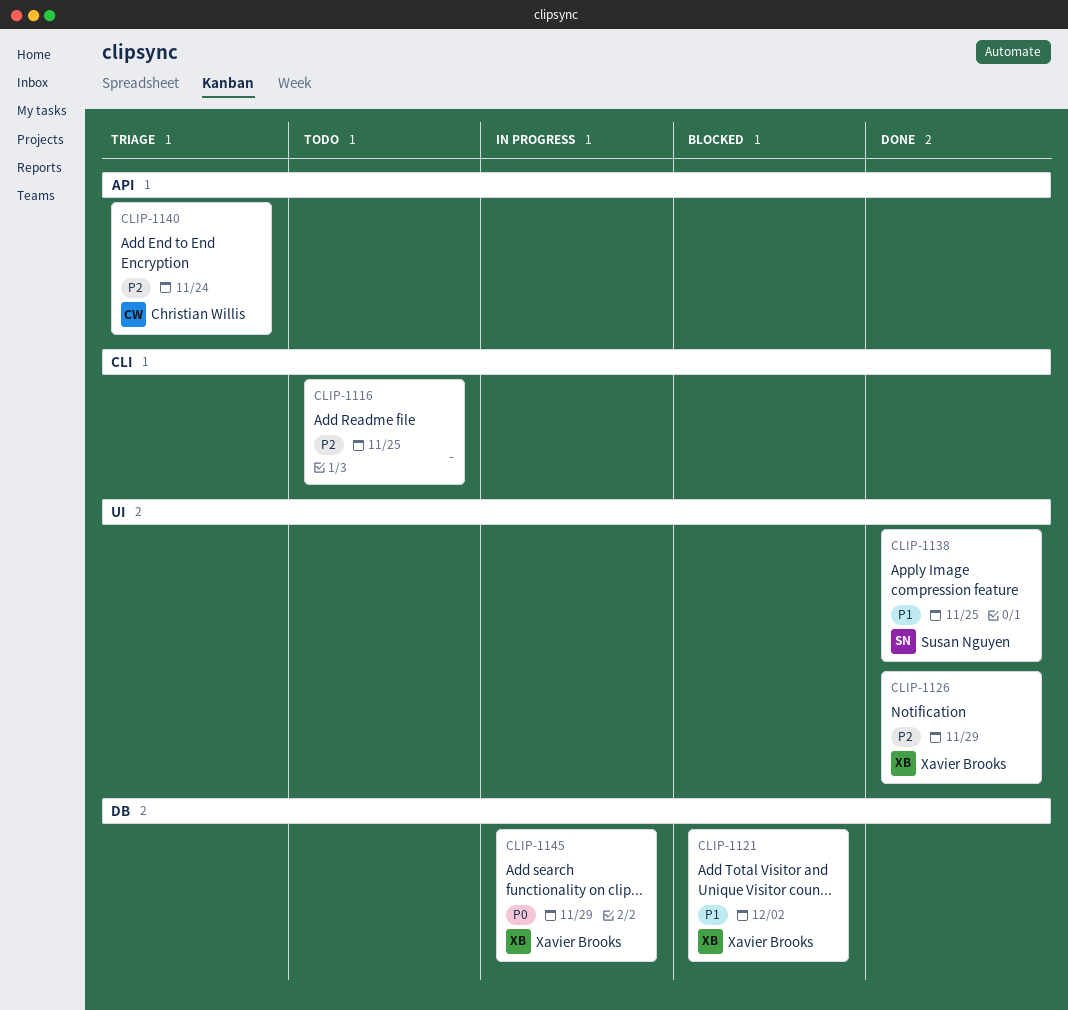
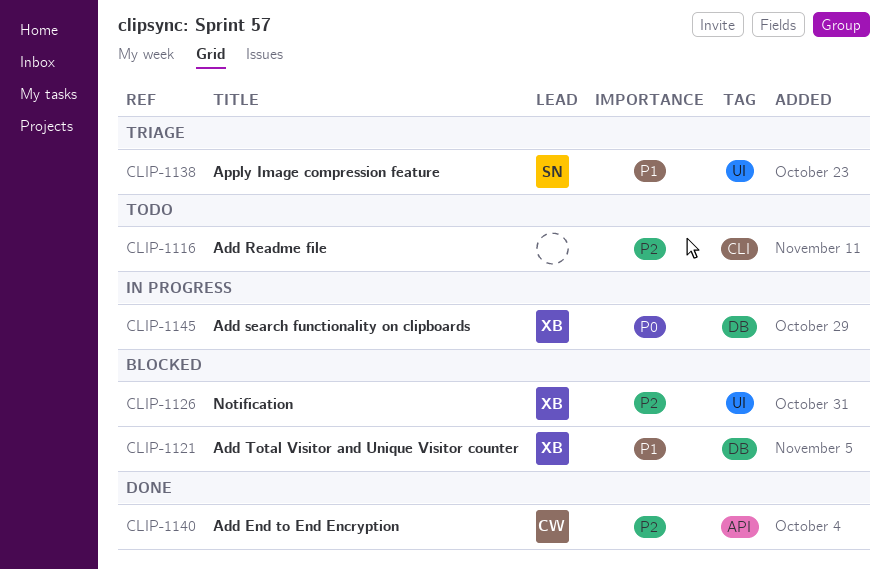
CLIP-1126, status: Done -> Blocked
CLIP-1138, status: Done -> Triage
CLIP-1140, status: Triage -> Done

